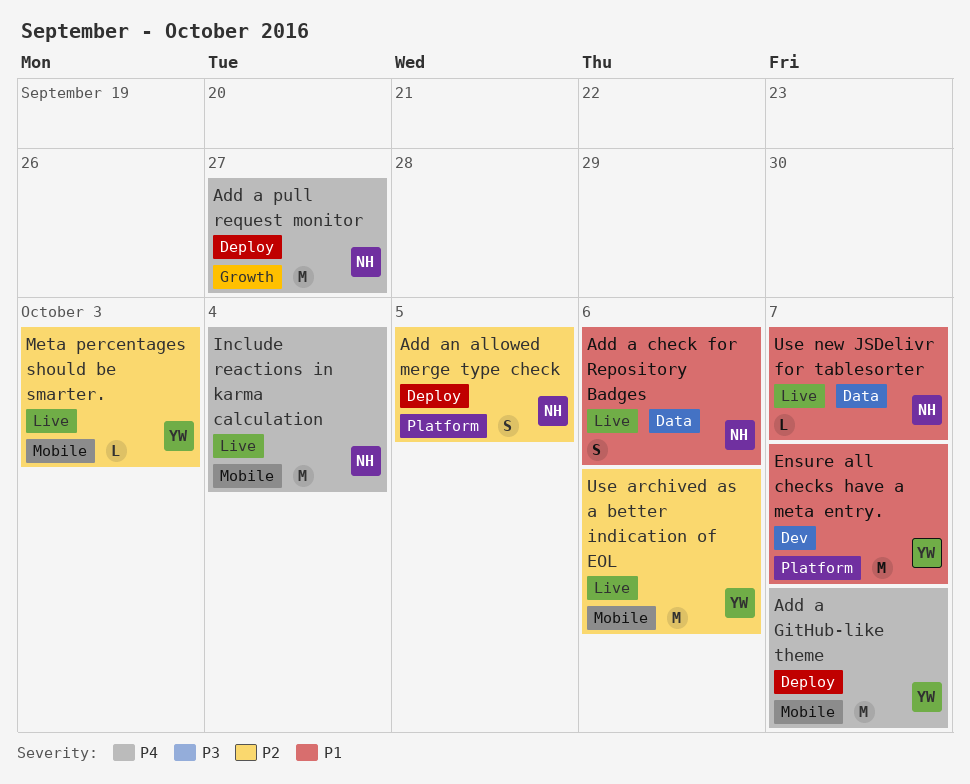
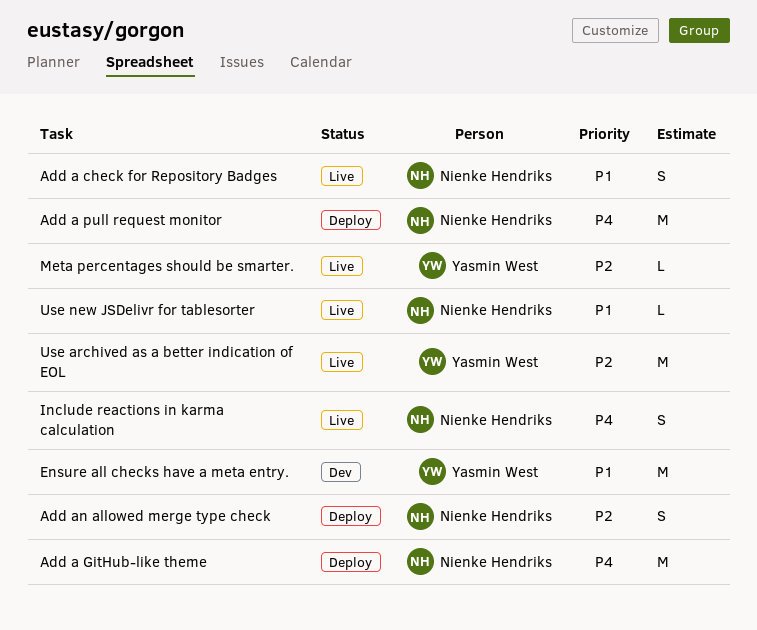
Add a GitHub-like theme, owner: Yasmin West -> Nienke Hendriks
Include reactions in karma calculation, estimate: M -> S

